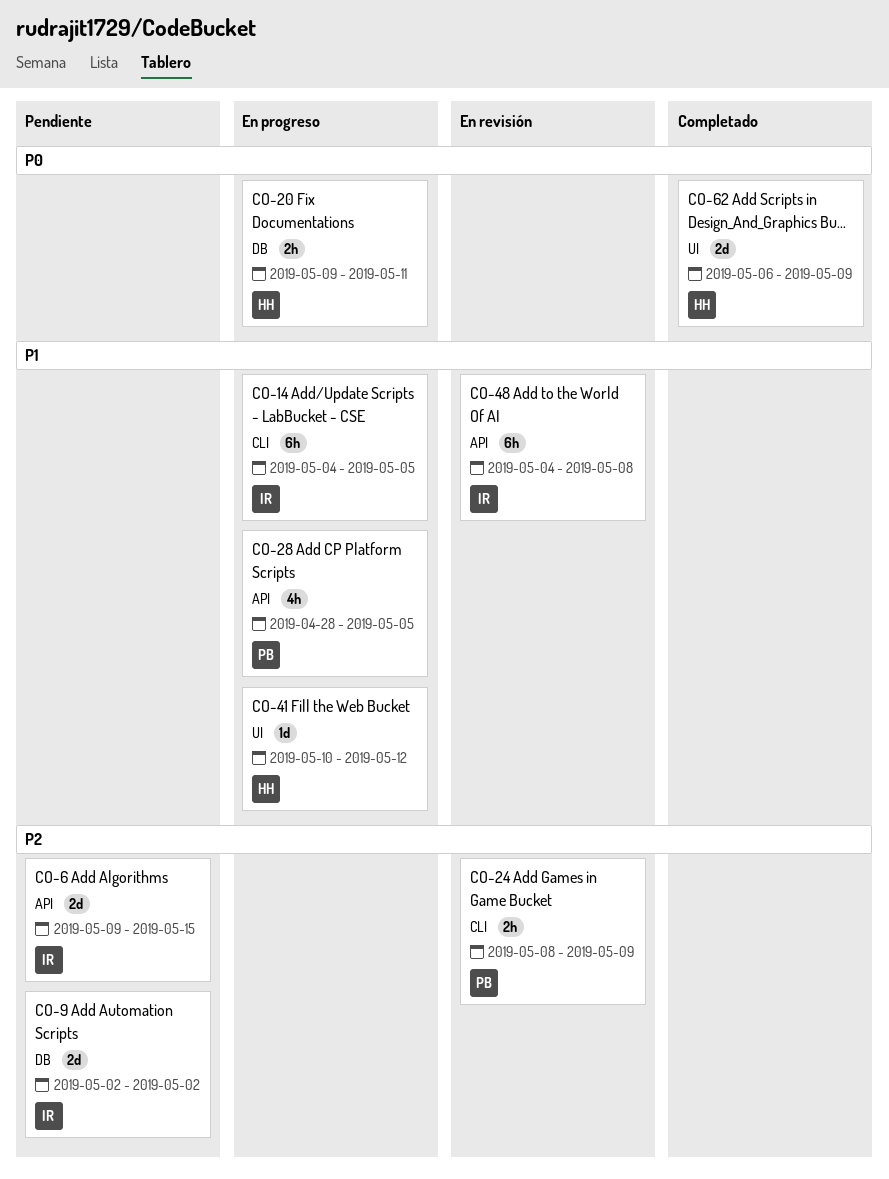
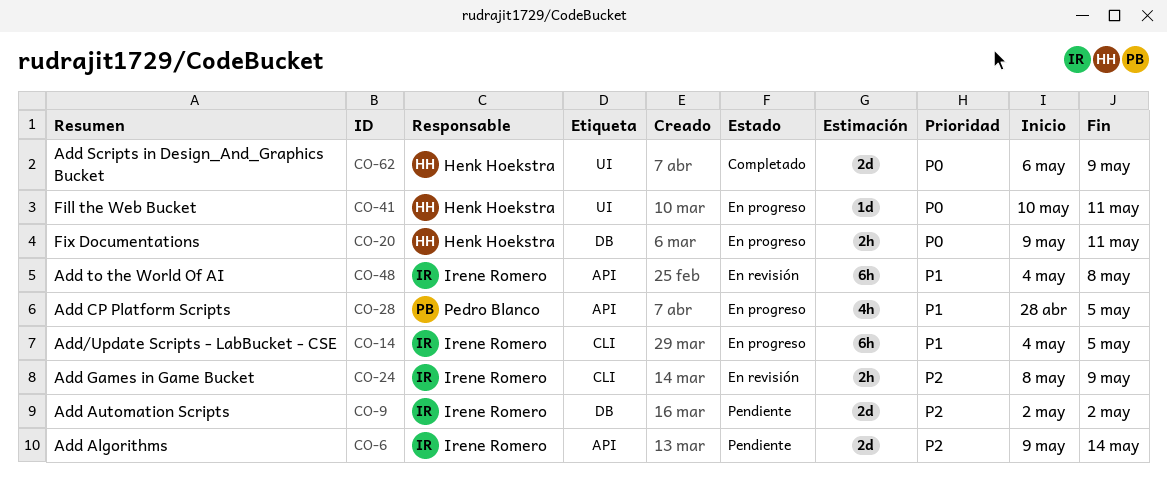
CO-6, due: May 15 -> May 14
CO-24, owner: Pedro Blanco -> Irene Romero
CO-41, priority: P1 -> P0
CO-41, due: May 12 -> May 11

